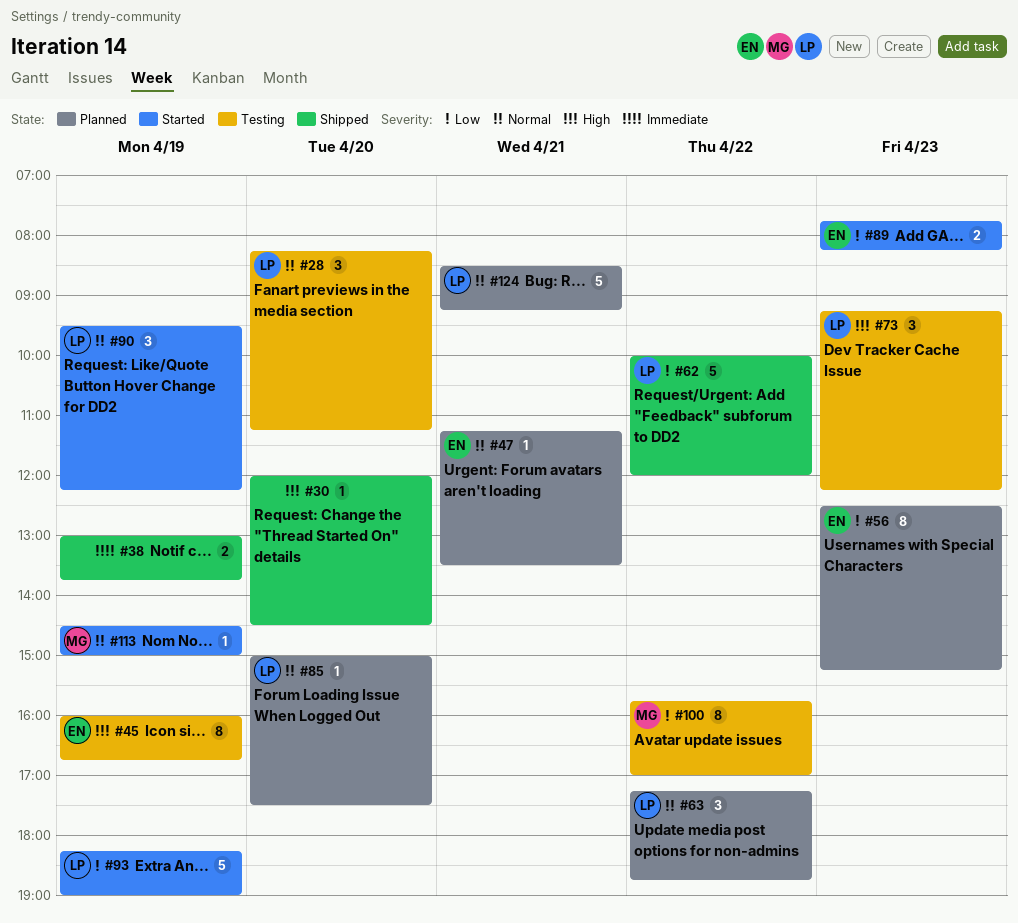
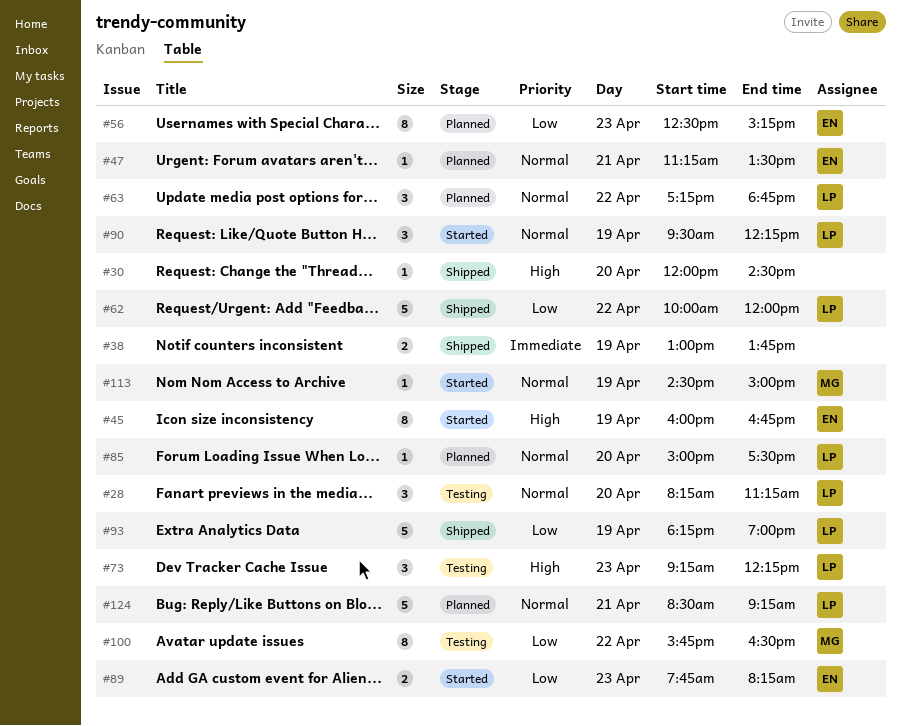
#45, status: Testing -> Started
#93, status: Started -> Shipped
#100, ends: 17:00 -> 16:30

